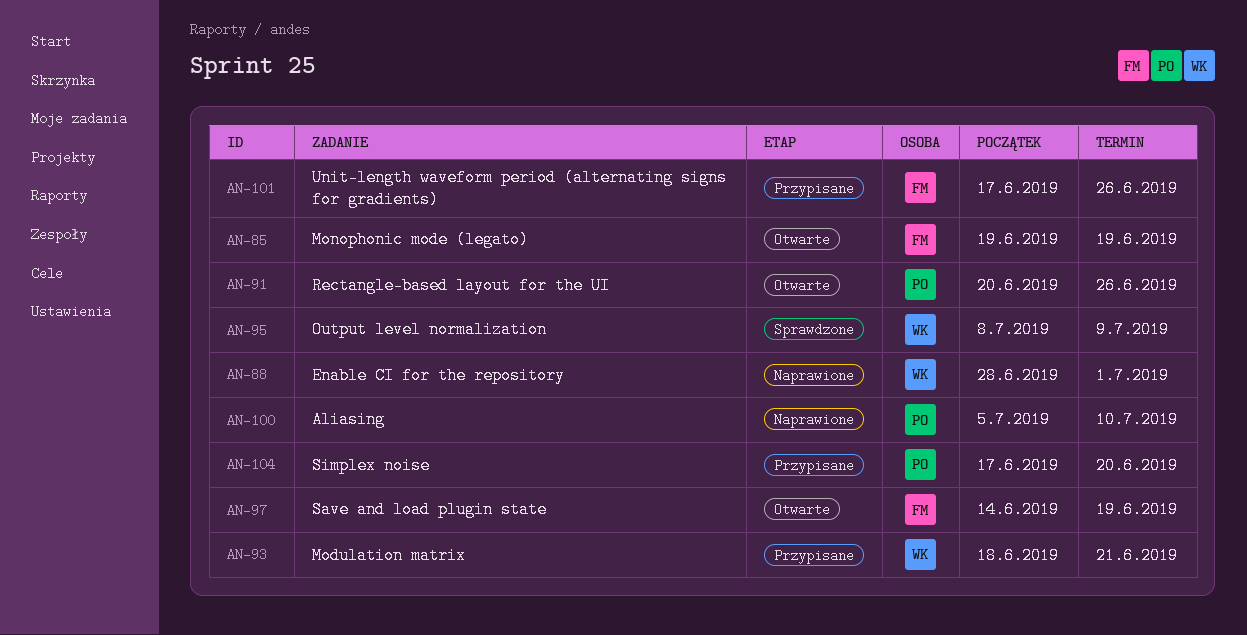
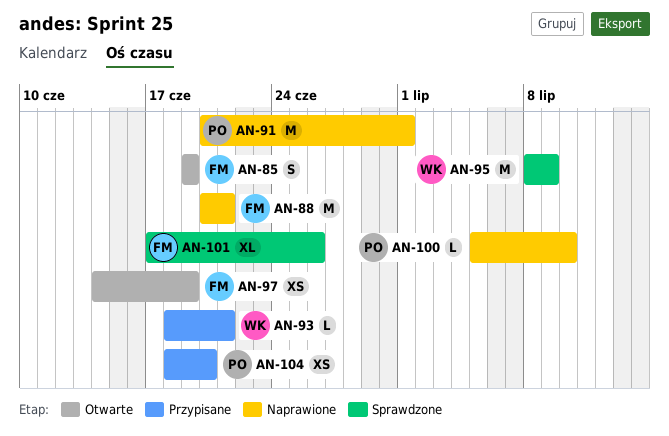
AN-88, owner: WK -> FM
AN-88, start: Jun 28 -> Jun 20
AN-88, due: Jul 1 -> Jun 21
AN-91, status: Otwarte -> Naprawione
AN-91, due: Jun 26 -> Jul 1
AN-101, status: Przypisane -> Sprawdzone
AN-104, start: Jun 17 -> Jun 18

